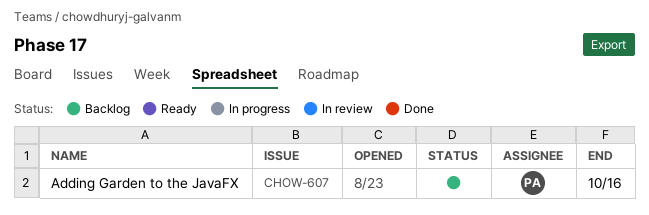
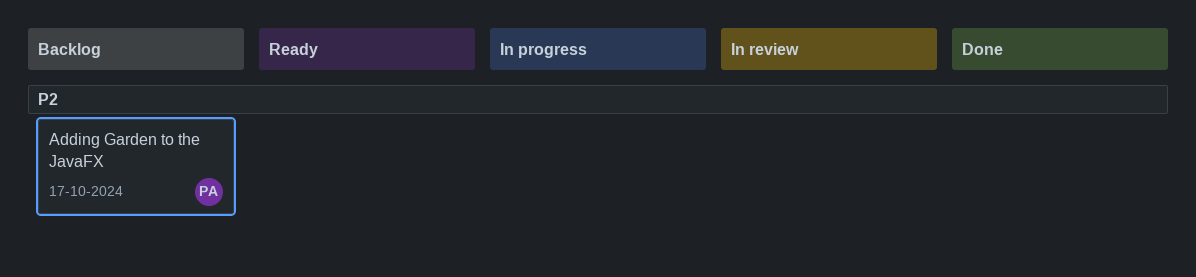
Adding Garden to the JavaFX, due: Oct 16 -> Oct 17

